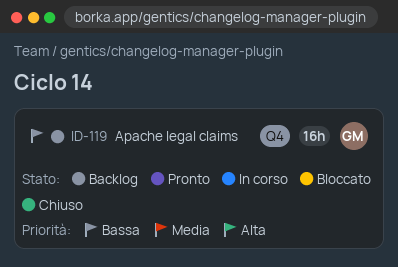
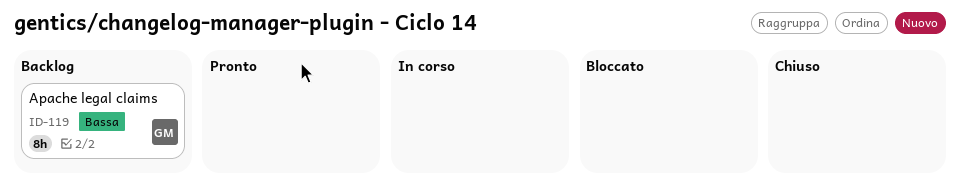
ID-119, estimate: 16h -> 8h

